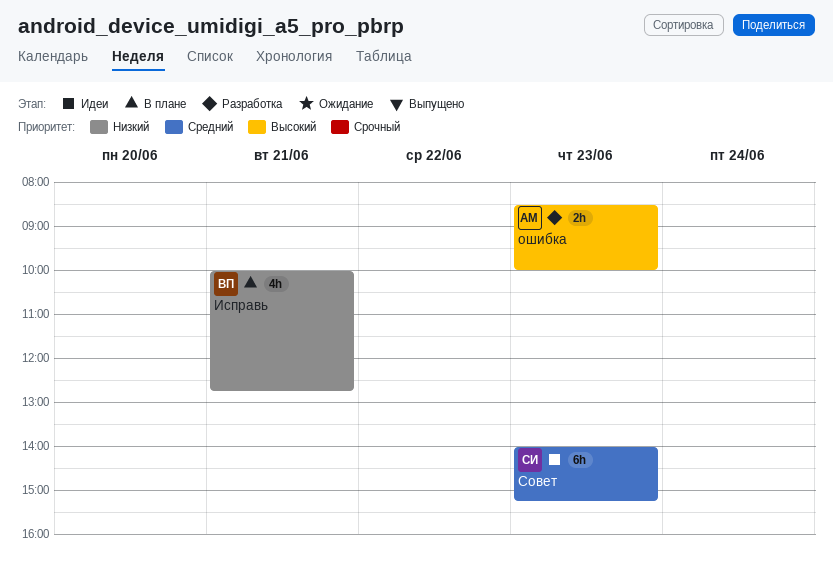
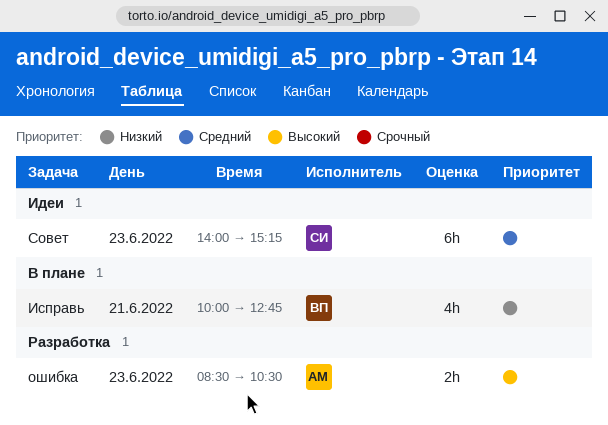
ошибка, ends: 10:00 -> 10:30

